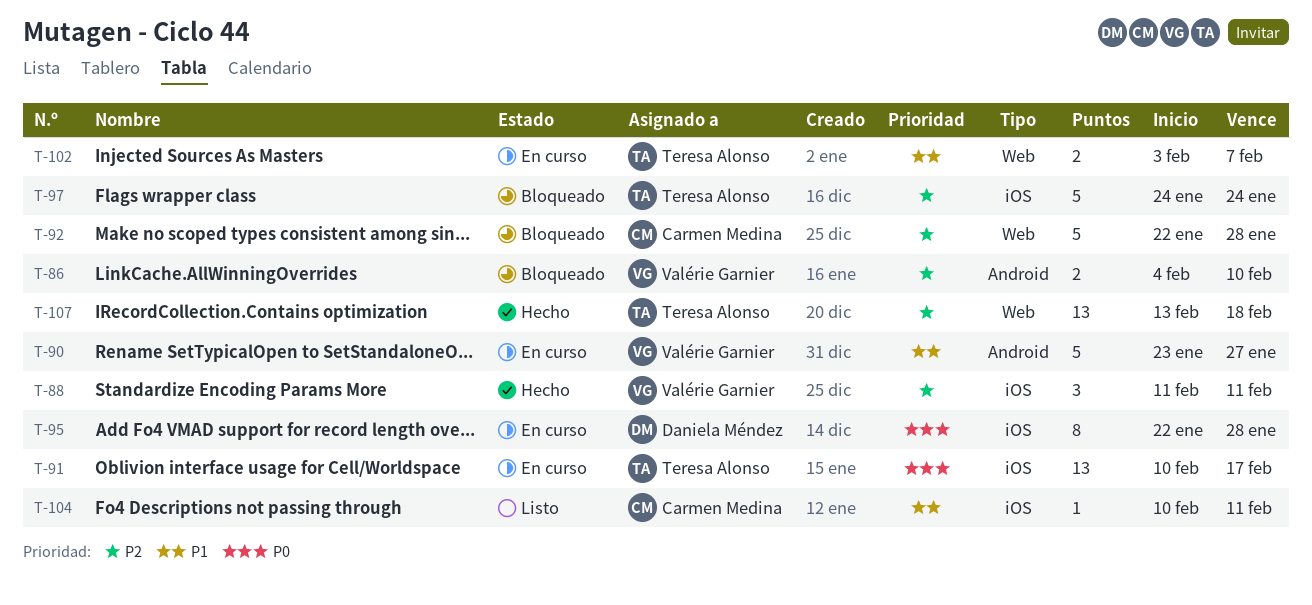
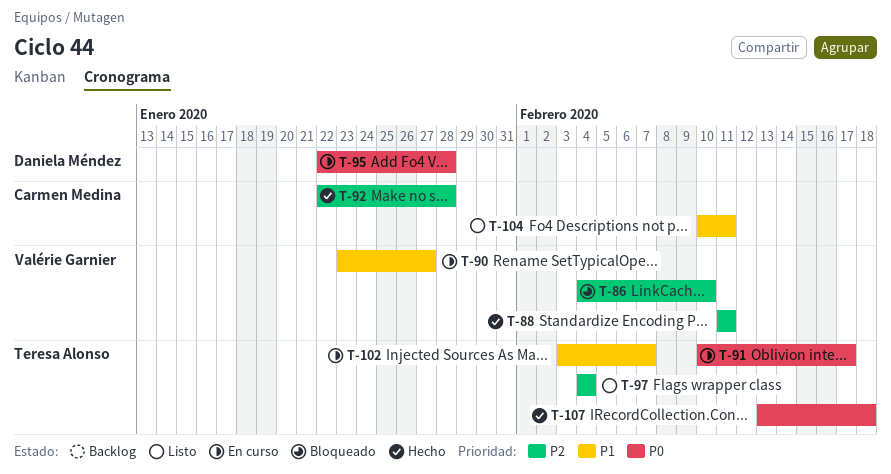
T-92, status: Bloqueado -> Hecho
T-97, status: Bloqueado -> Listo
T-97, start: Jan 24 -> Feb 4
T-97, due: Jan 24 -> Feb 4
T-107, priority: P2 -> P0

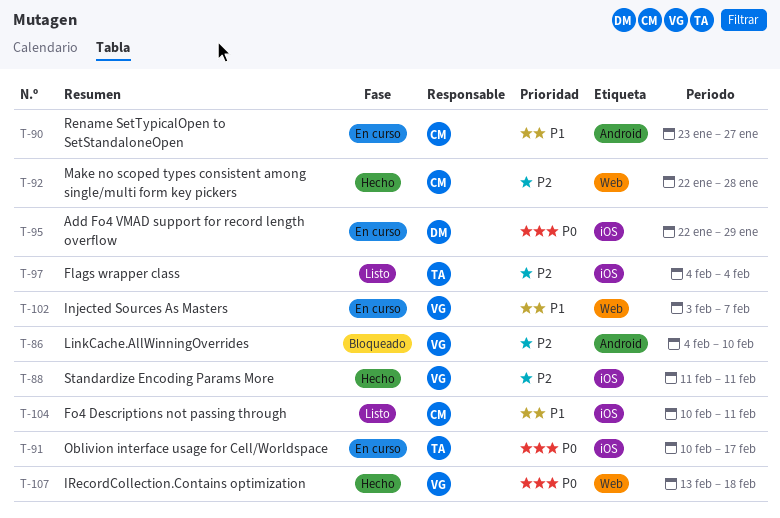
T-90, owner: Valérie Garnier -> Carmen Medina
T-95, due: Jan 28 -> Jan 29
T-102, owner: Teresa Alonso -> Valérie Garnier
T-107, owner: Teresa Alonso -> Valérie Garnier

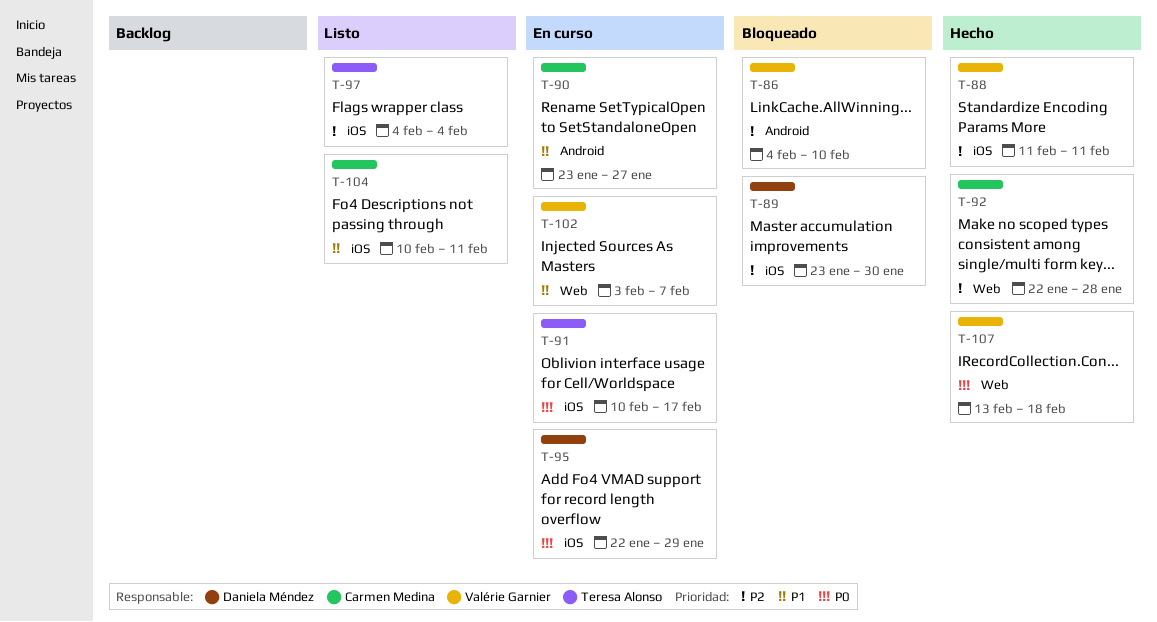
T-89: none -> present

